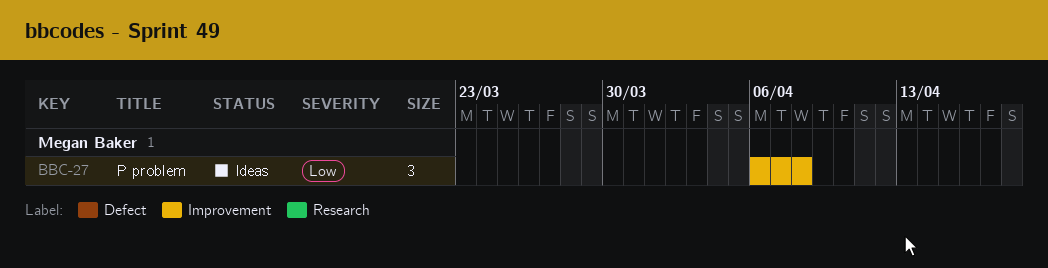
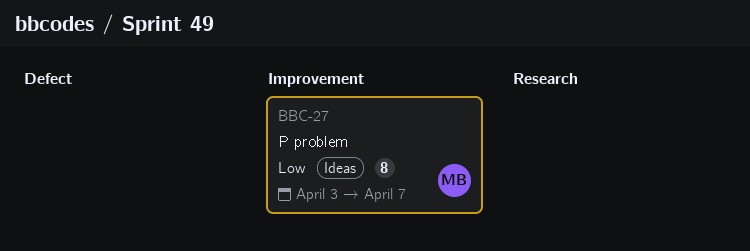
BBC-27, estimate: 3 -> 8
BBC-27, start: Apr 6 -> Apr 3
BBC-27, due: Apr 8 -> Apr 7

